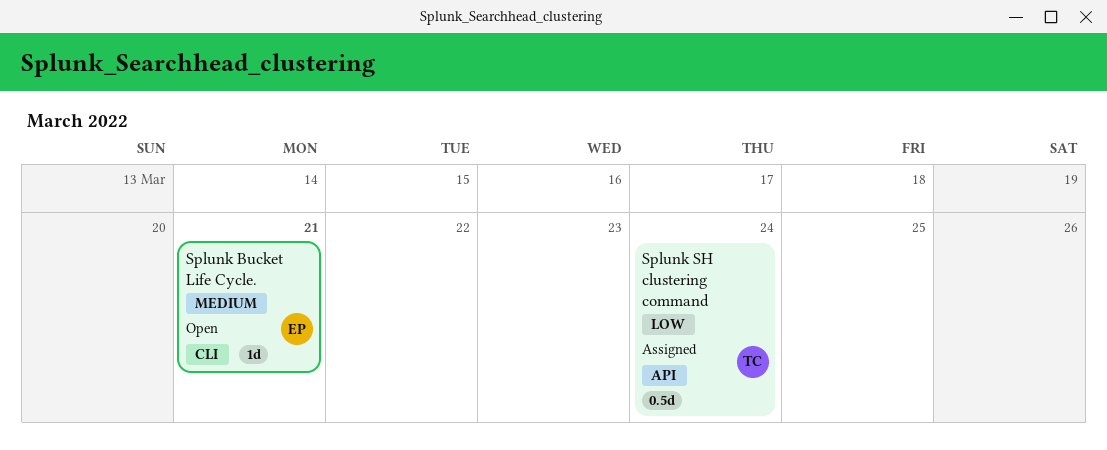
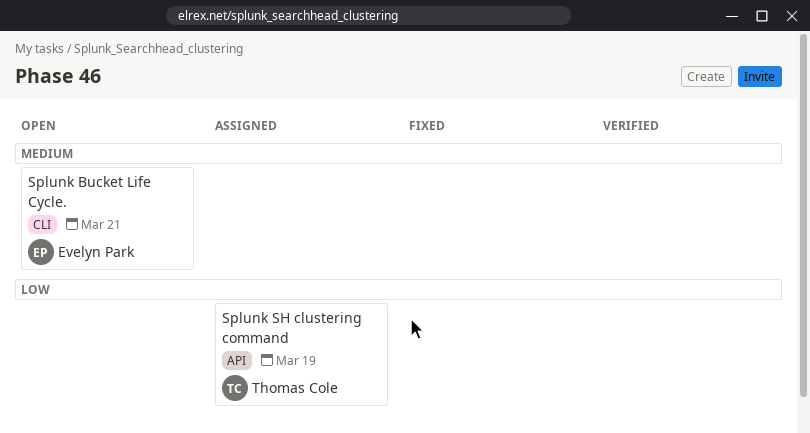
Splunk SH clustering command, due: Mar 24 -> Mar 19

